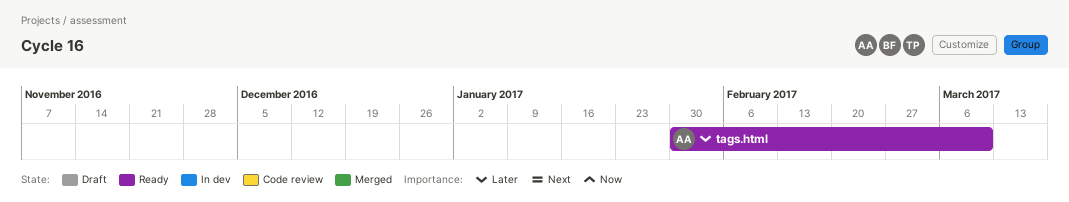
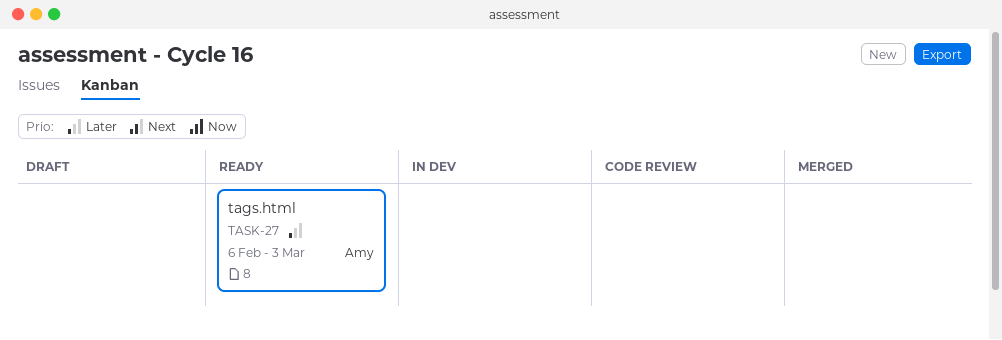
tags.html, start: Jan 30 -> Feb 6
tags.html, due: Mar 10 -> Mar 3

